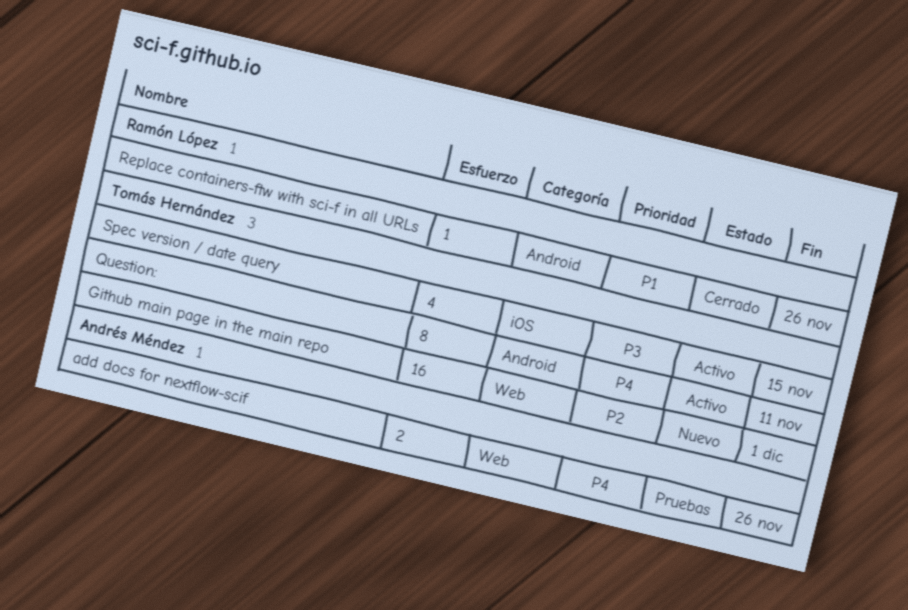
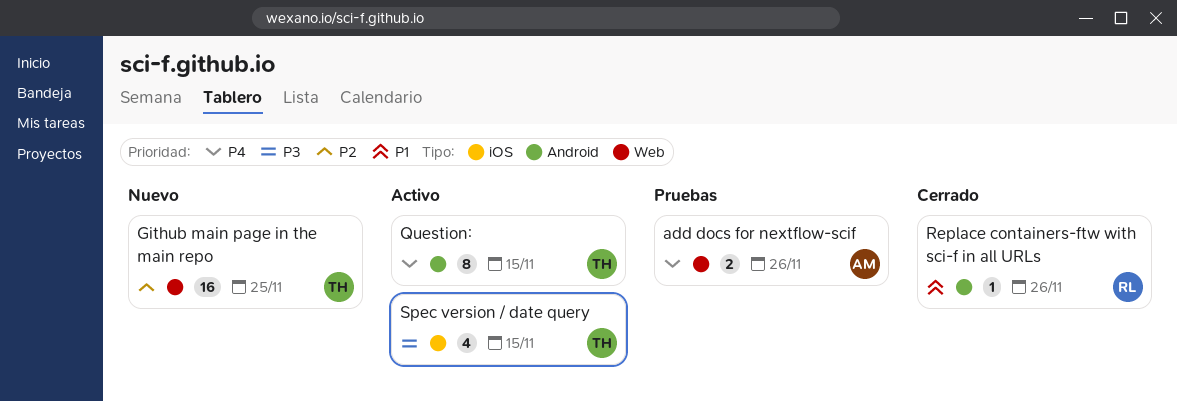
Github main page in the main repo, due: Dec 1 -> Nov 25
Question:, due: Nov 11 -> Nov 15

